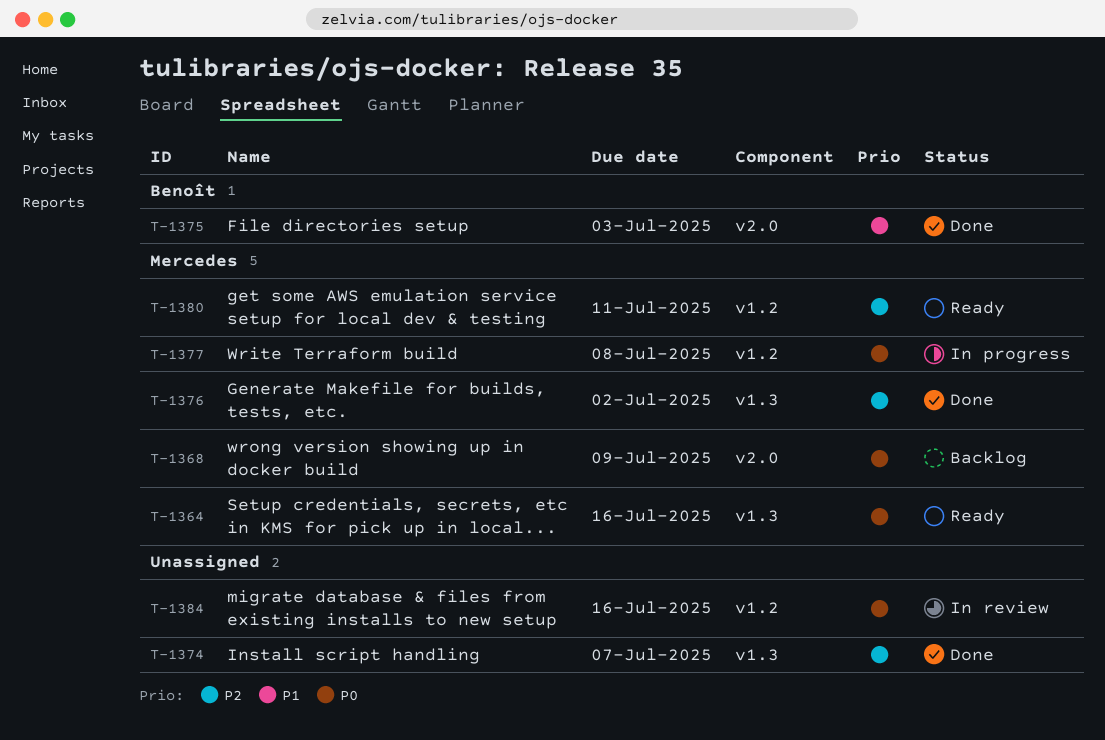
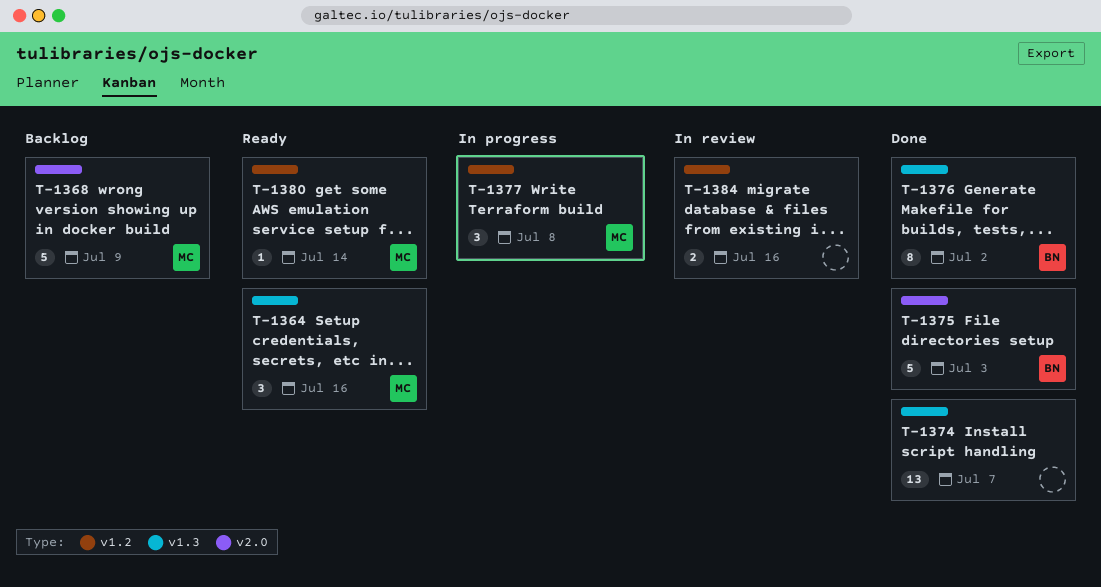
T-1376, owner: Mercedes -> Benoît
T-1380, due: Jul 11 -> Jul 14

